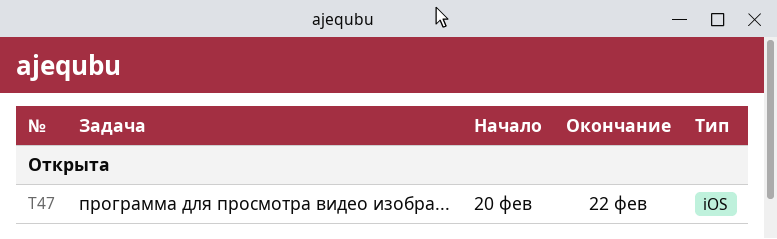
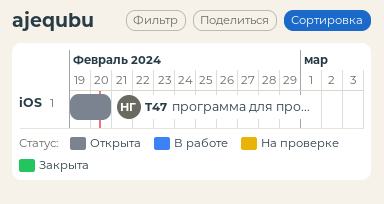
T47, start: Feb 20 -> Feb 19
T47, due: Feb 22 -> Feb 20

